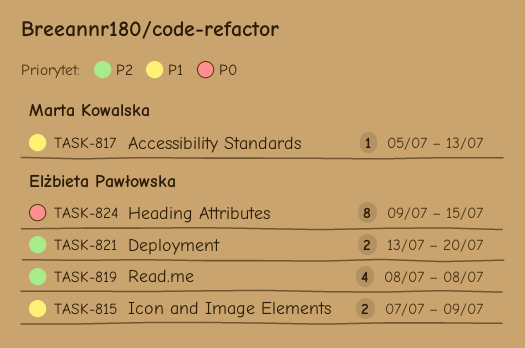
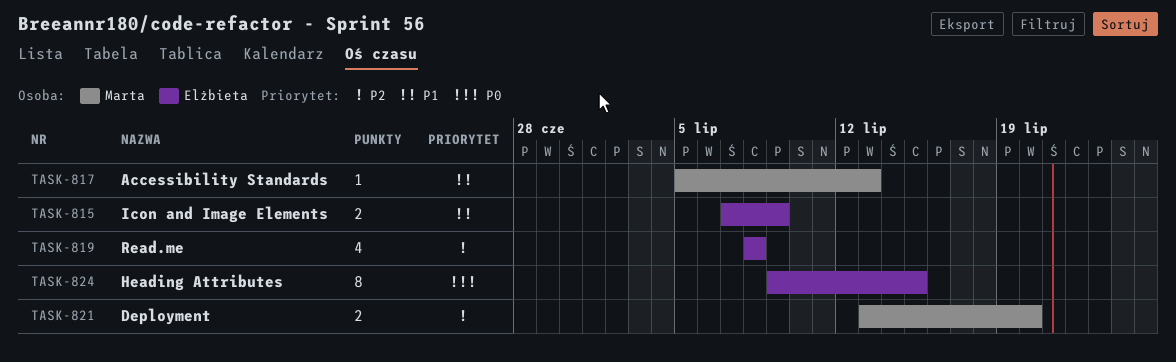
TASK-821, owner: Elżbieta Pawłowska -> Marta Kowalska

